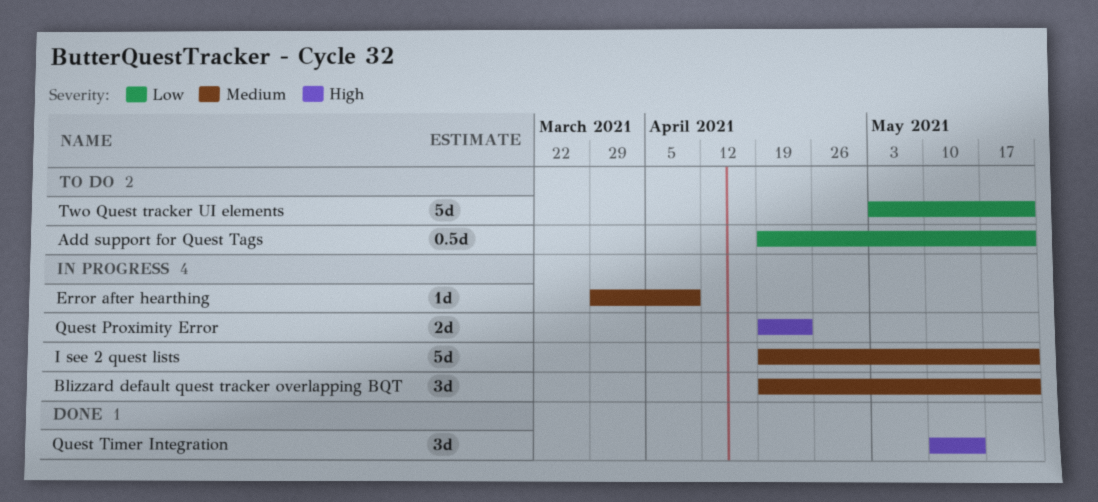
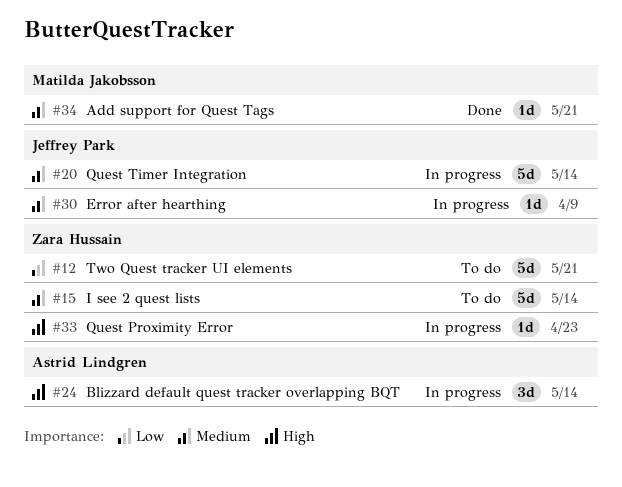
Add support for Quest Tags, status: To do -> Done
Add support for Quest Tags, priority: Low -> Medium
Add support for Quest Tags, estimate: 0.5d -> 1d
Blizzard default quest tracker overlapping BQT, priority: Medium -> High
Blizzard default quest tracker overlapping BQT, due: May 21 -> May 14
I see 2 quest lists, status: In progress -> To do
I see 2 quest lists, due: May 21 -> May 14
Quest Proximity Error, estimate: 2d -> 1d
Quest Timer Integration, status: Done -> In progress
Quest Timer Integration, priority: High -> Medium
Quest Timer Integration, estimate: 3d -> 5d

